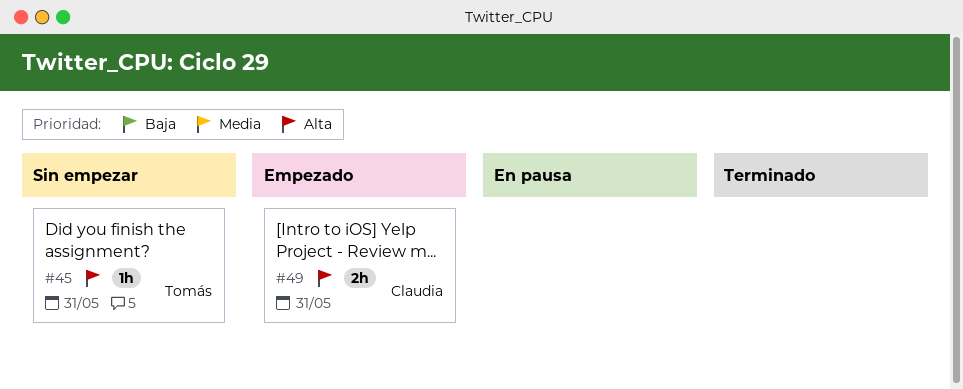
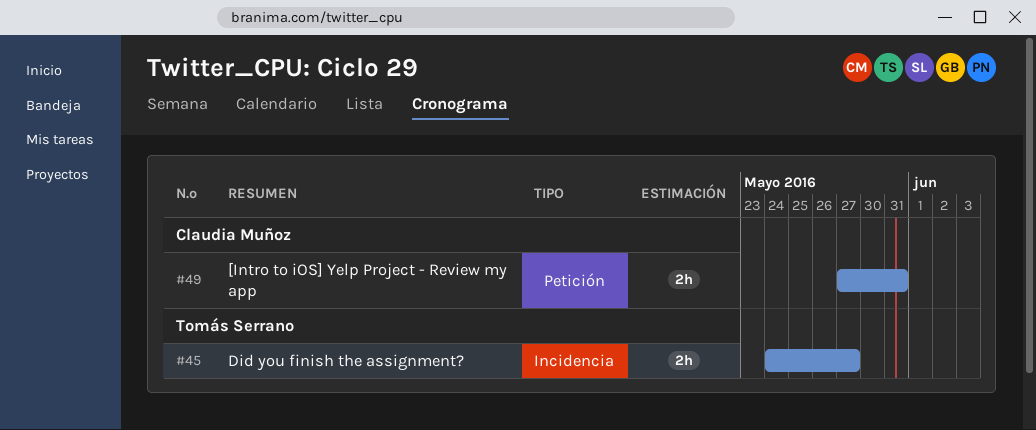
#45, estimate: 1h -> 2h
#45, due: May 31 -> May 27

